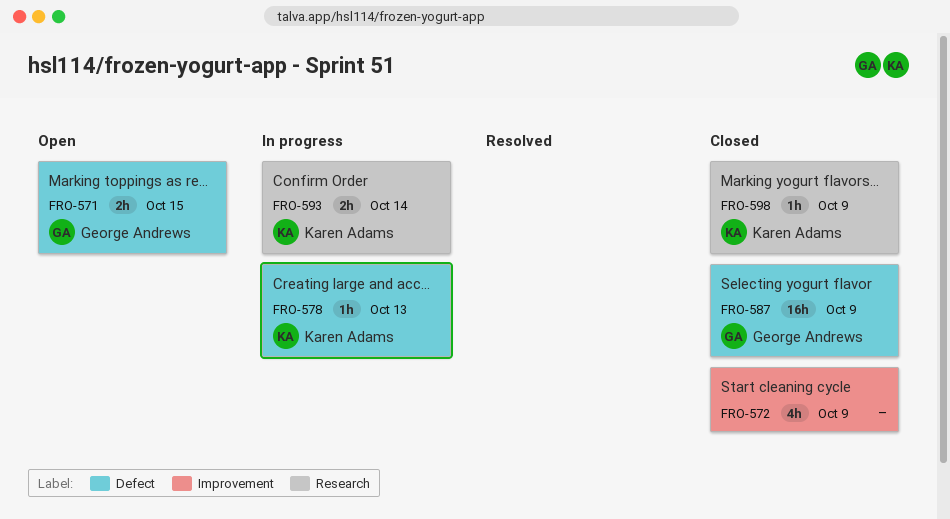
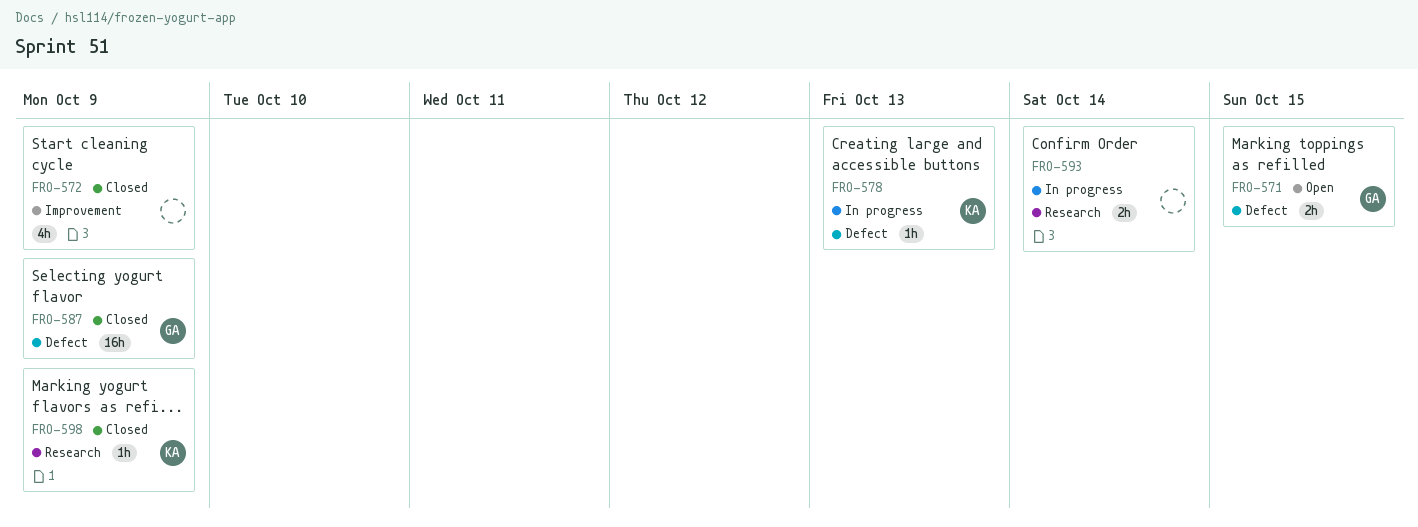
FRO-593, owner: Karen Adams -> none

